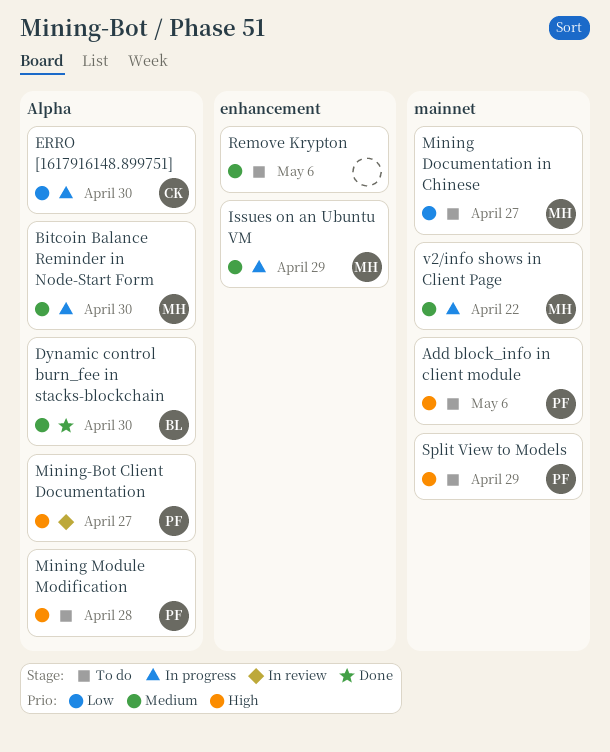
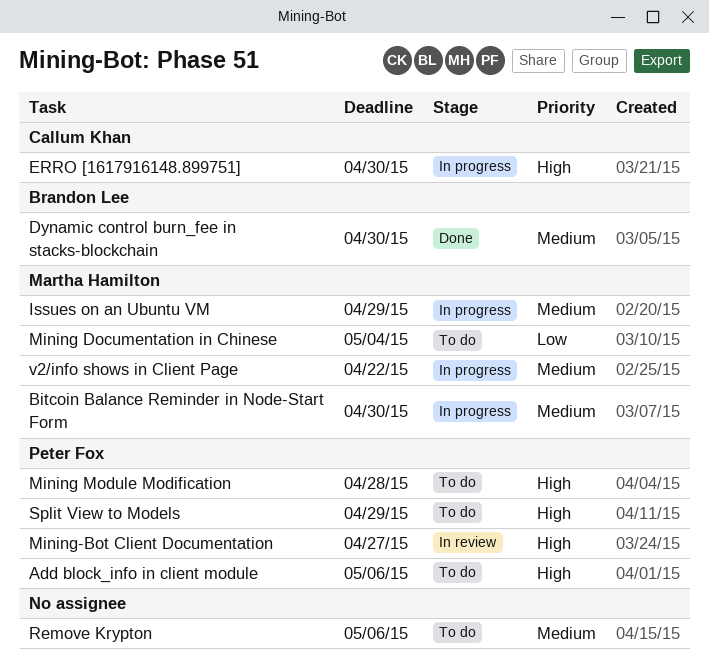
ERRO [1617916148.899751], priority: Low -> High
Mining Documentation in Chinese, due: Apr 27 -> May 4

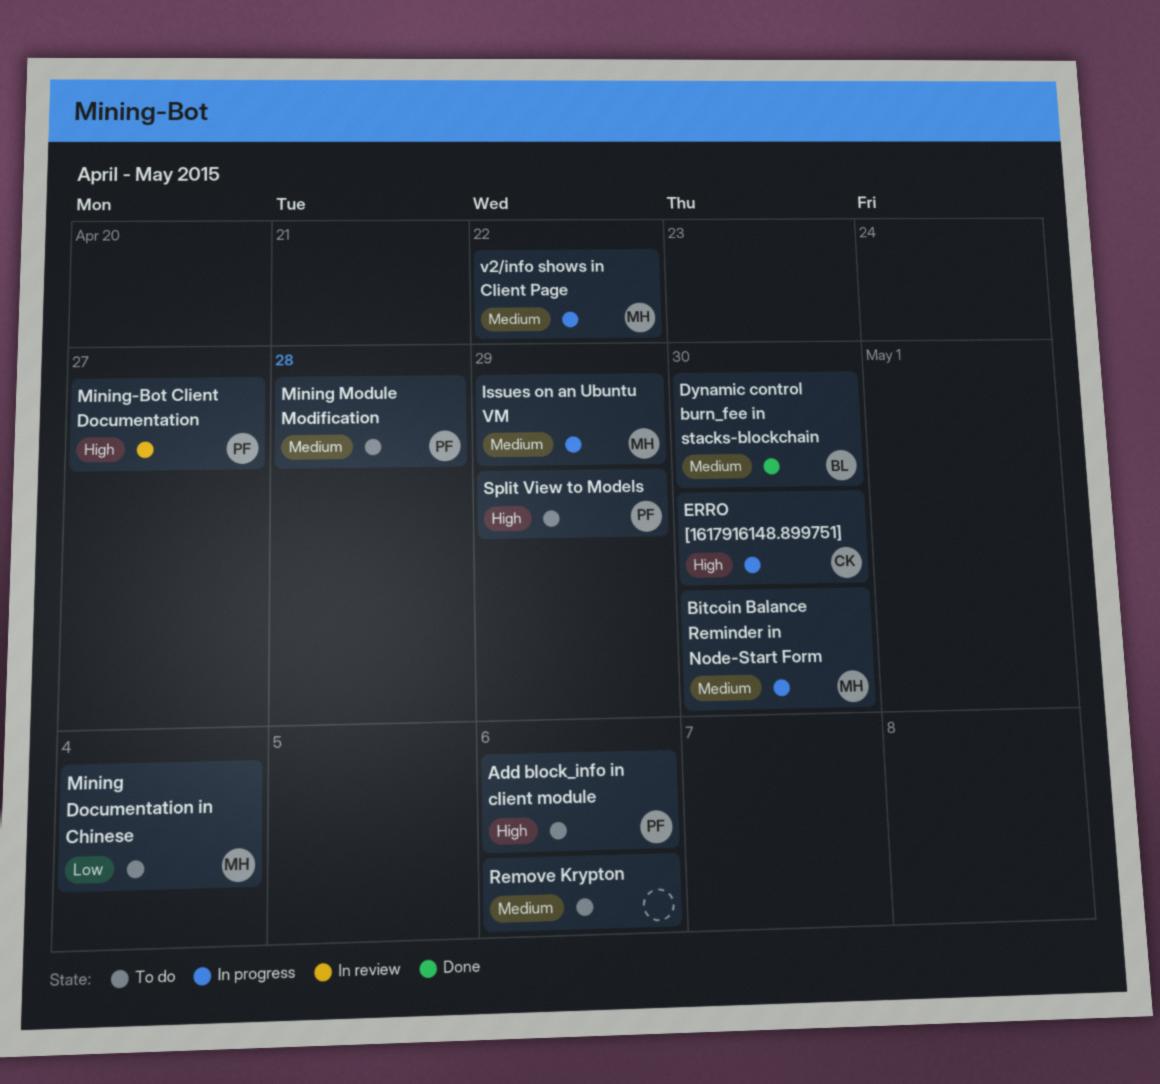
Mining Module Modification, priority: High -> Medium

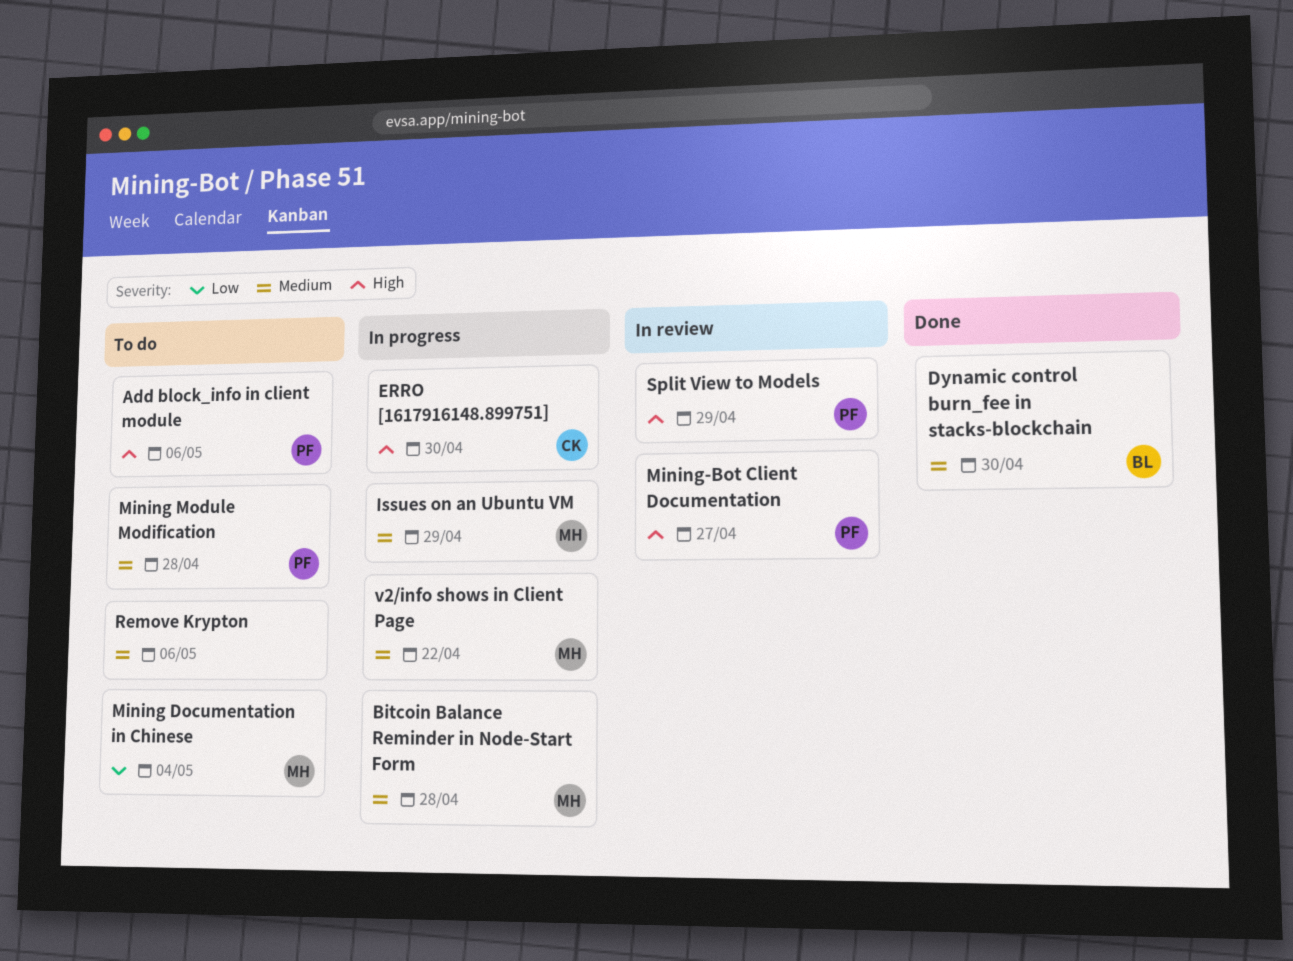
Bitcoin Balance Reminder in Node-Start Form, due: Apr 30 -> Apr 28
Split View to Models, status: To do -> In review

